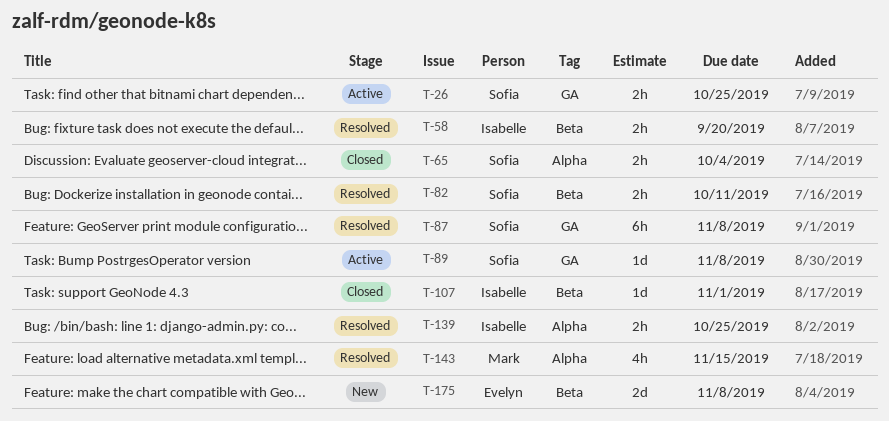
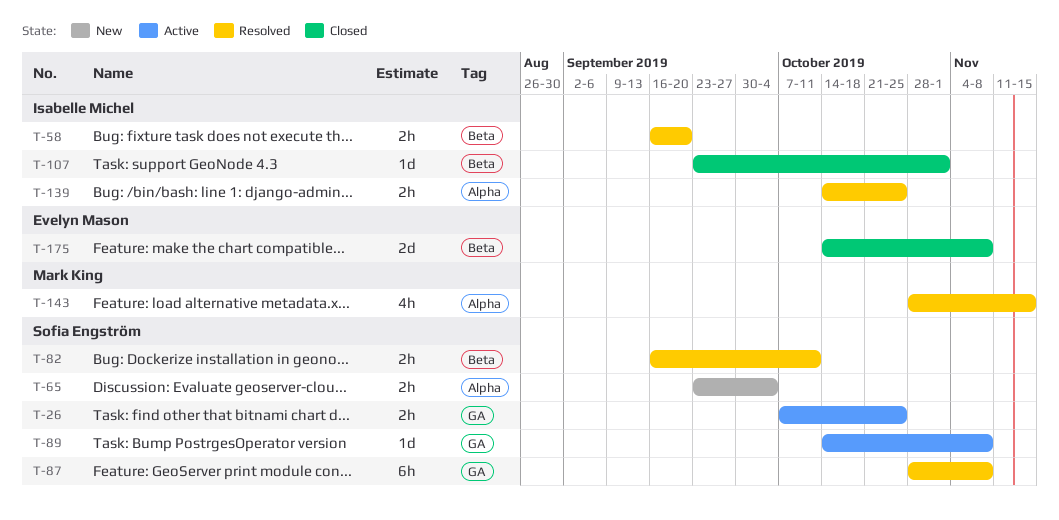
T-65, status: Closed -> New
T-175, status: New -> Closed

